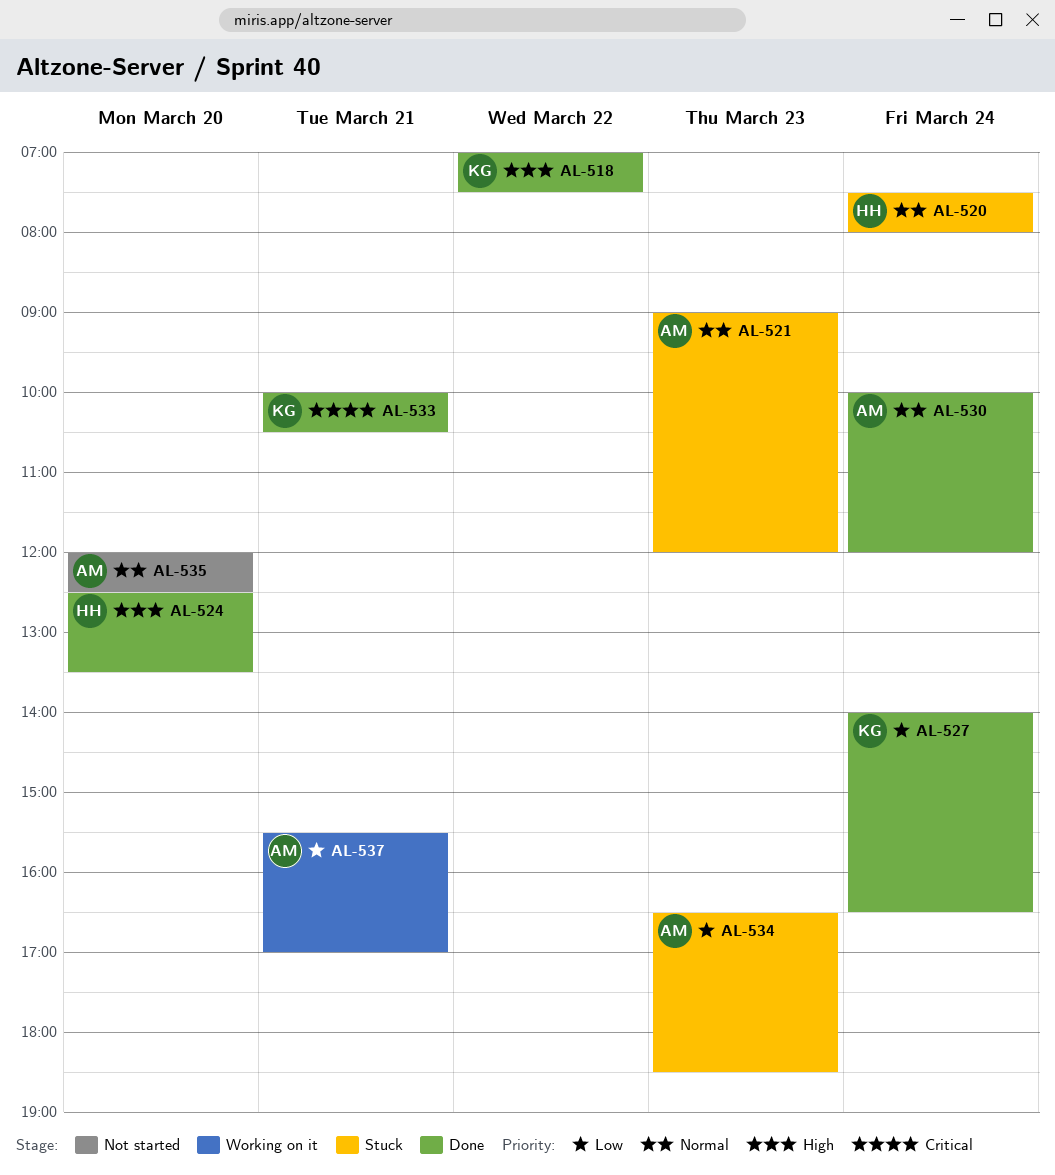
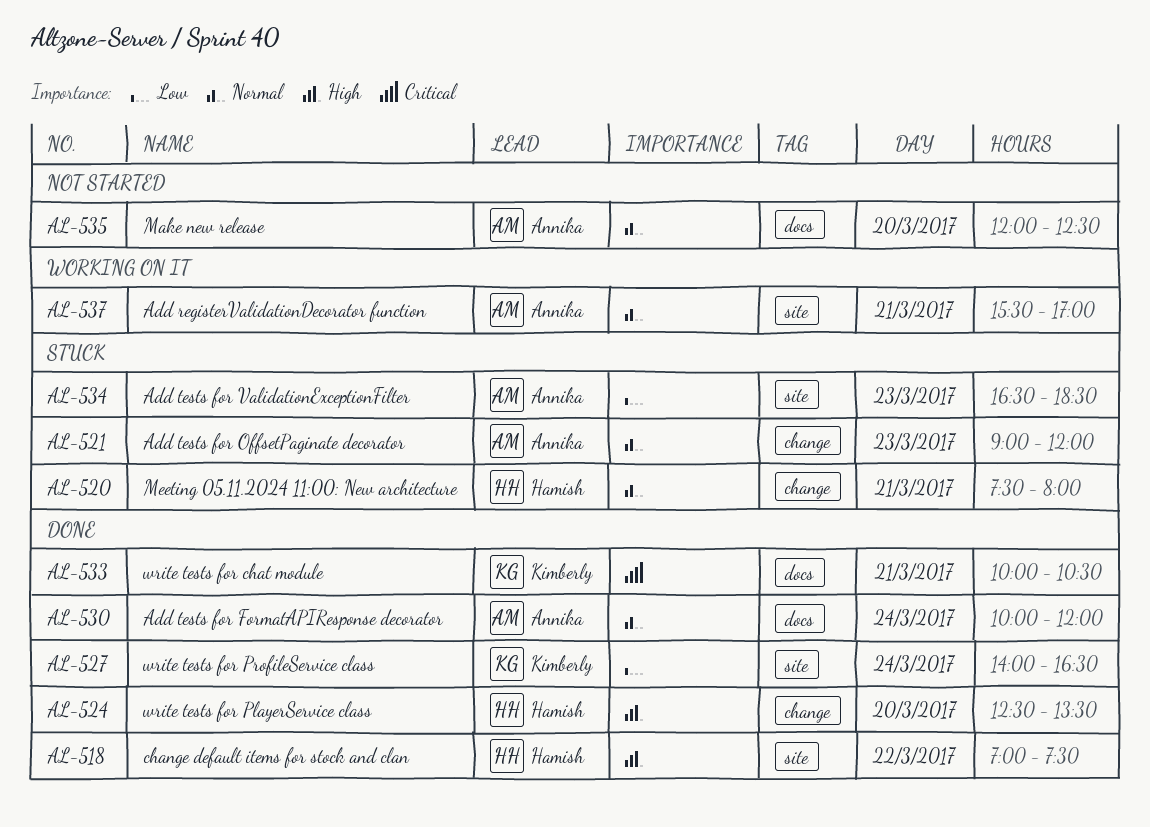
AL-518, owner: Kimberly -> Hamish
AL-520, day: Mar 24 -> Mar 21
AL-537, priority: Low -> Normal

